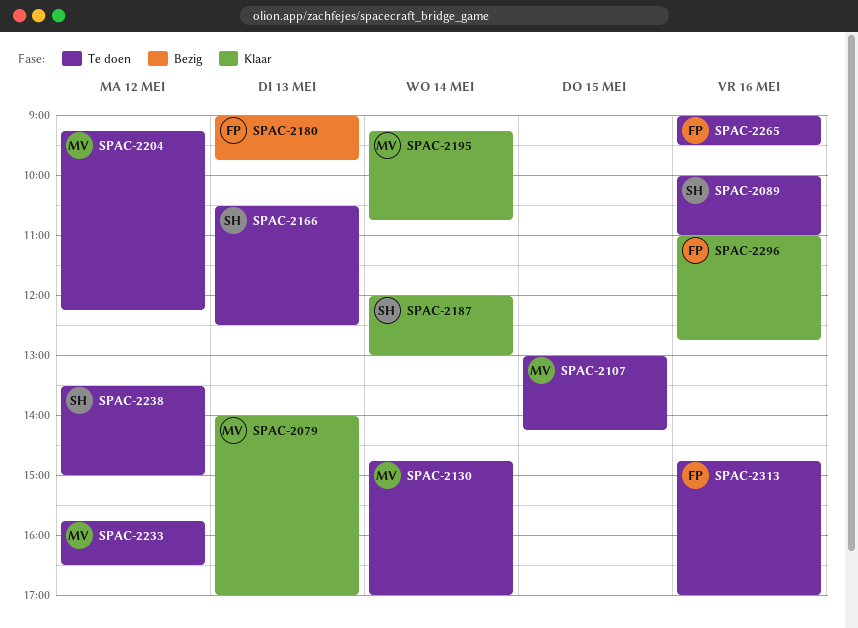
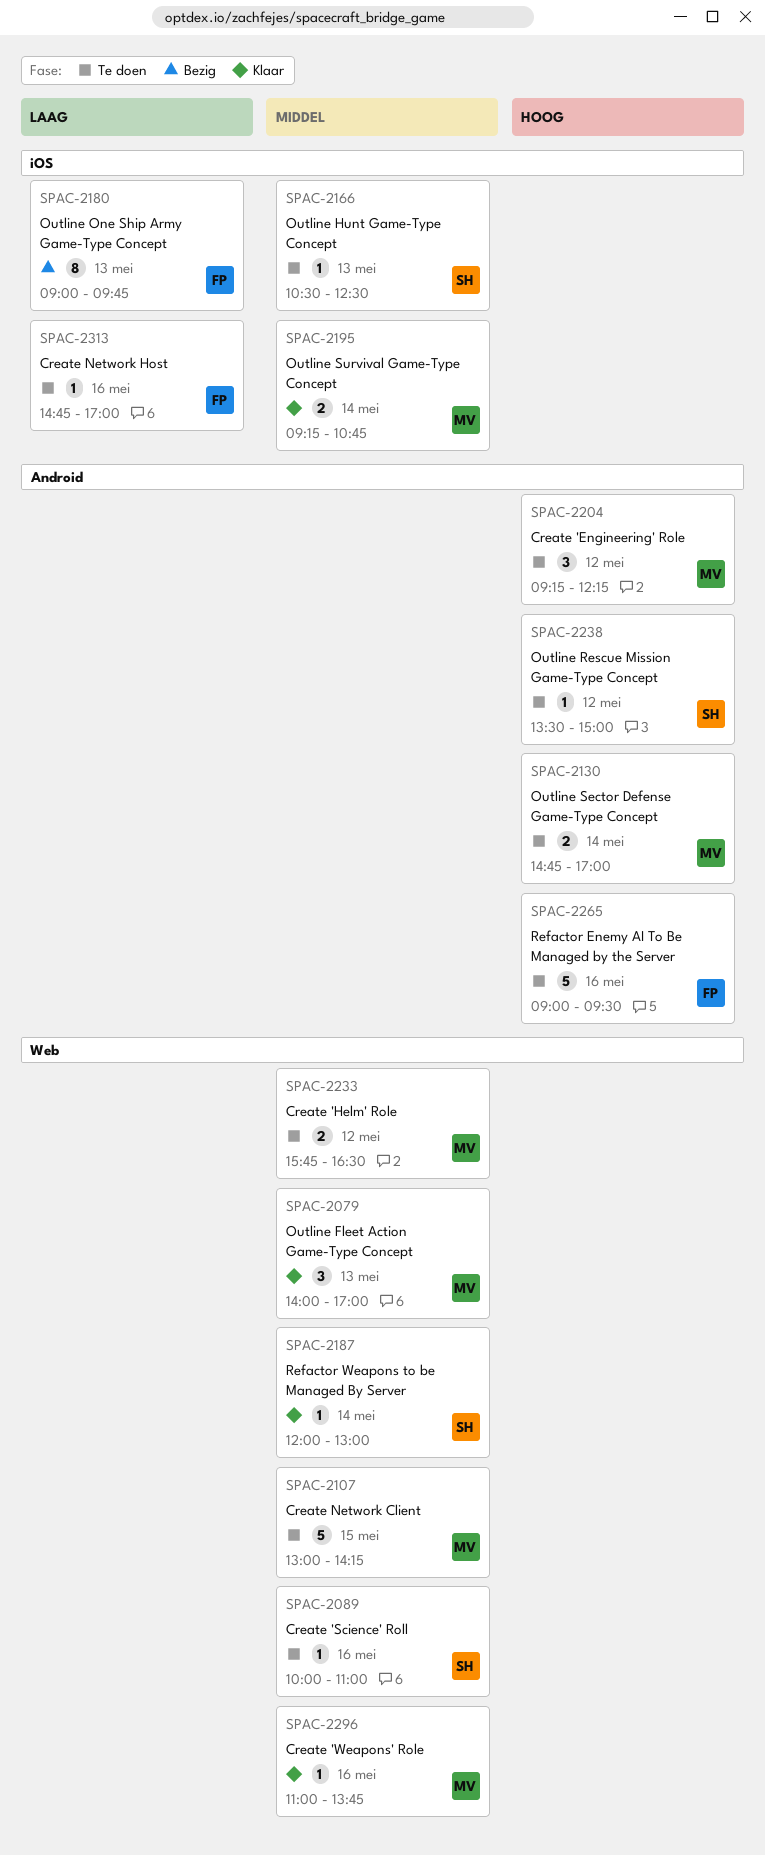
SPAC-2296, owner: FP -> MV
SPAC-2296, ends: 12:45 -> 13:45

